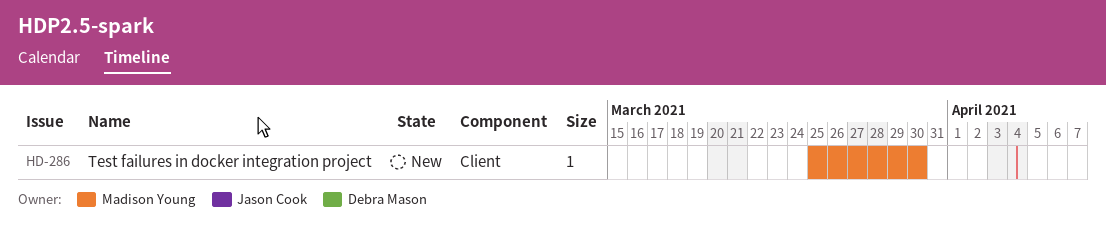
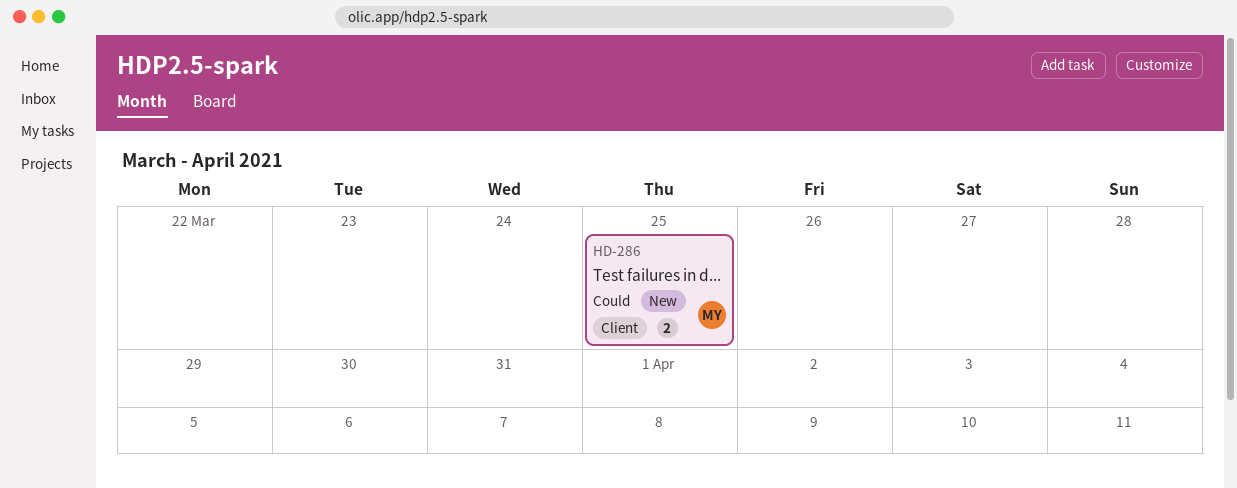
HD-286, estimate: 1 -> 2
HD-286, due: Mar 30 -> Mar 25

